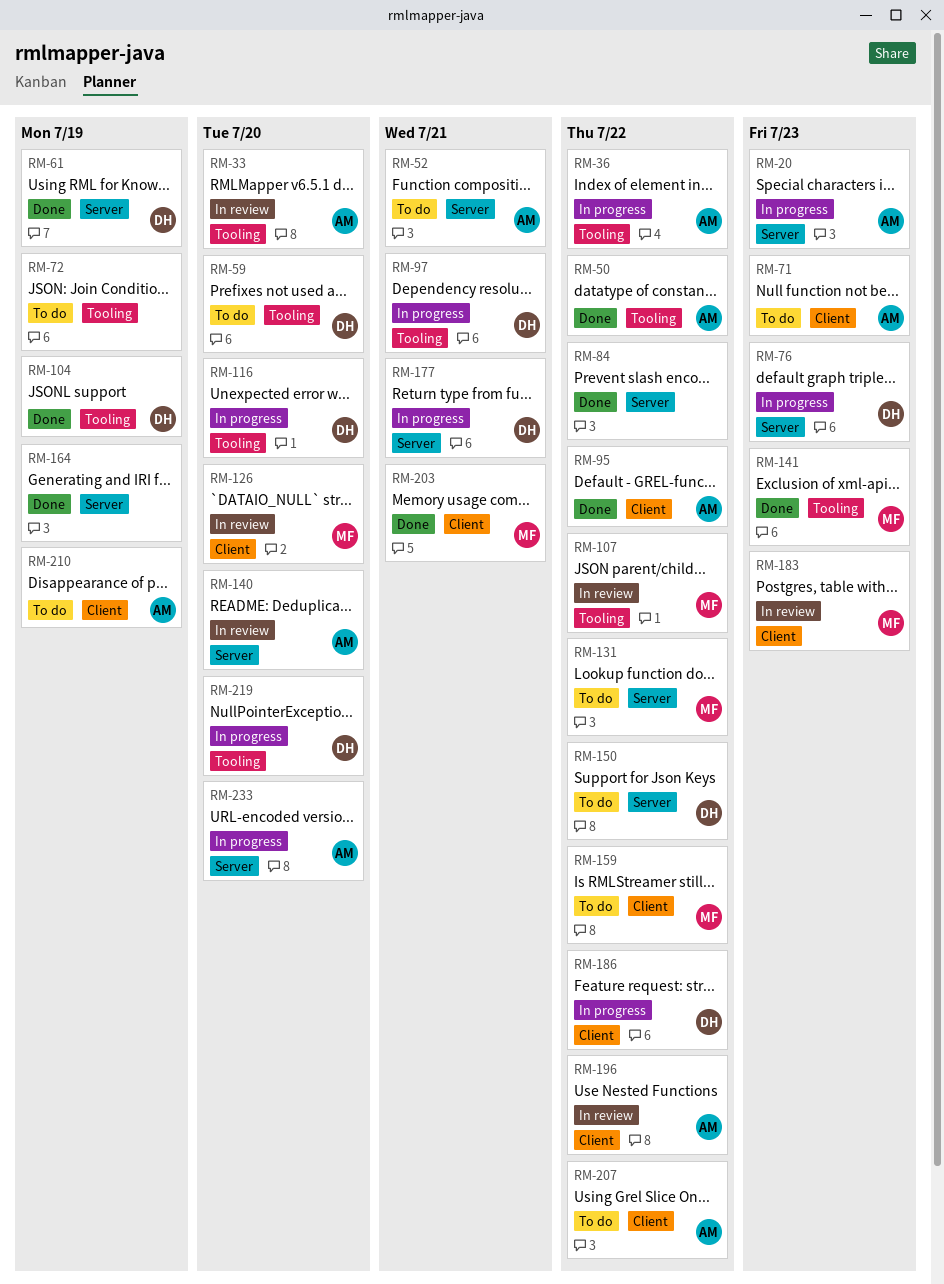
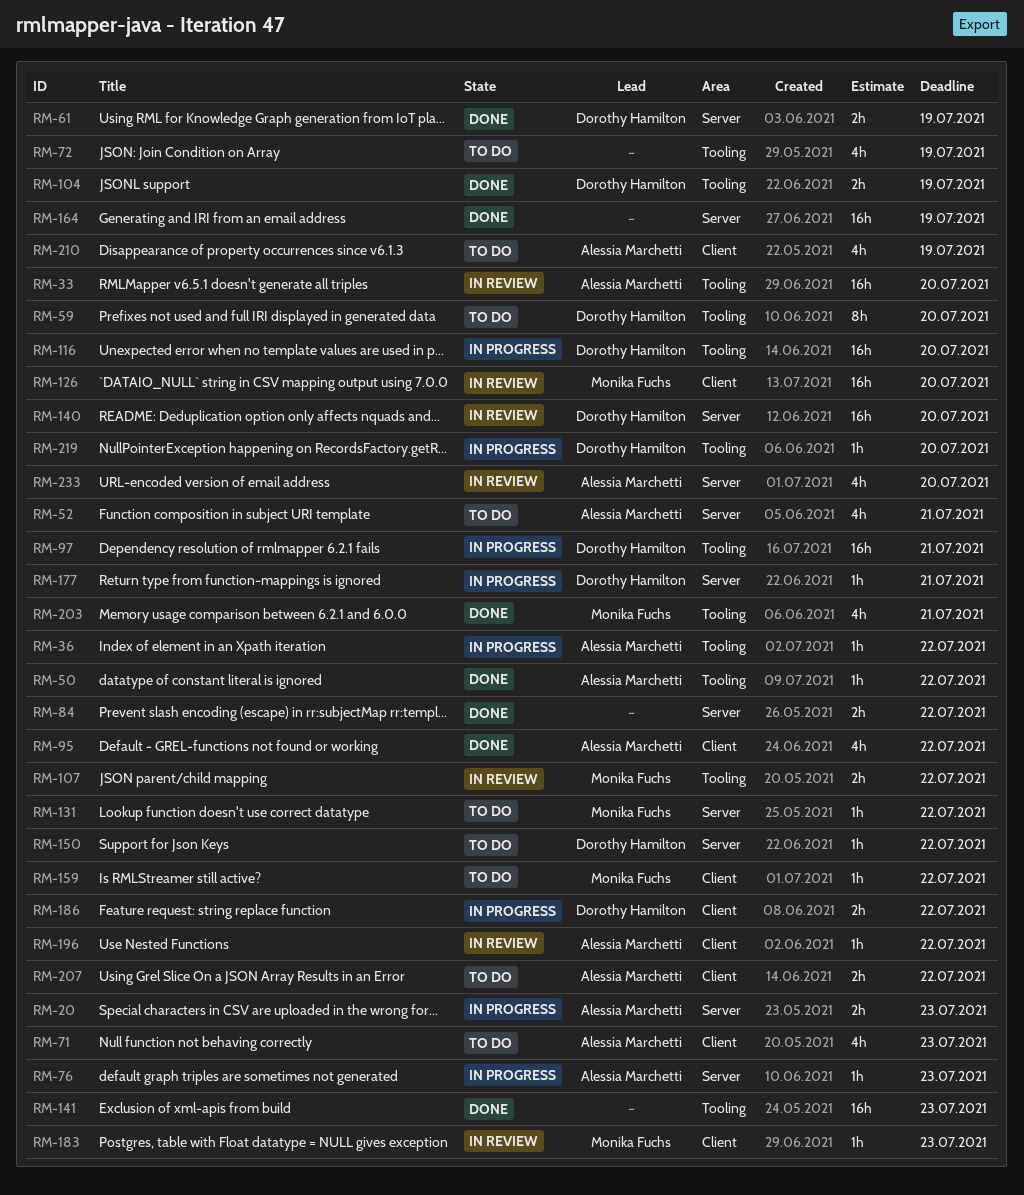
RM-76, owner: Dorothy Hamilton -> Alessia Marchetti
RM-140, owner: Alessia Marchetti -> Dorothy Hamilton
RM-141, owner: Monika Fuchs -> none
RM-203, label: Client -> Tooling
RM-233, status: In progress -> In review

